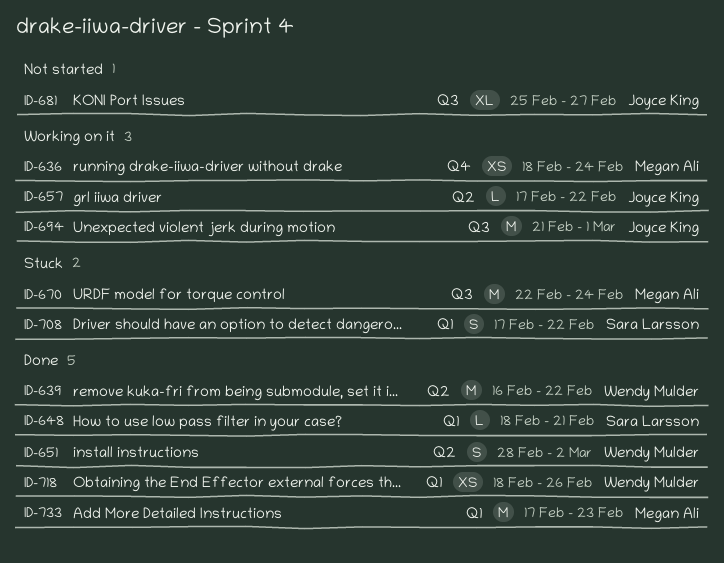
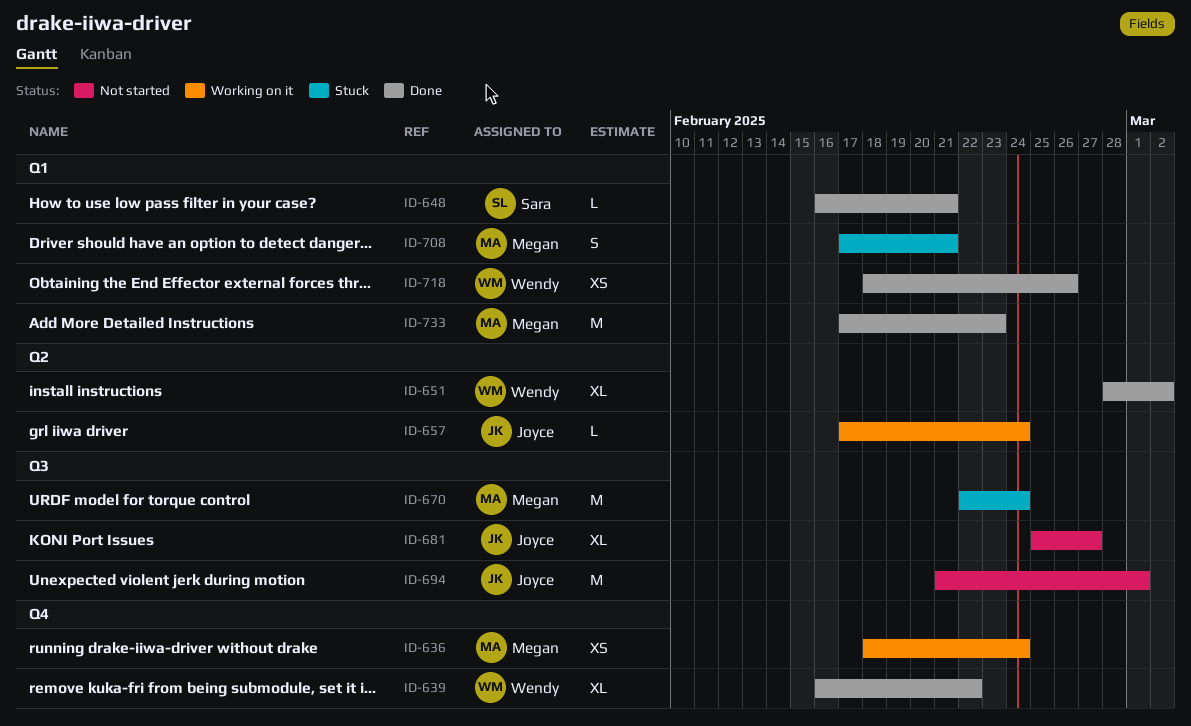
ID-639, label: Q2 -> Q4
ID-639, estimate: M -> XL
ID-648, start: Feb 18 -> Feb 16
ID-651, estimate: S -> XL
ID-657, due: Feb 22 -> Feb 24
ID-694, status: Working on it -> Not started
ID-708, owner: Sara Larsson -> Megan Ali
ID-708, due: Feb 22 -> Feb 21

